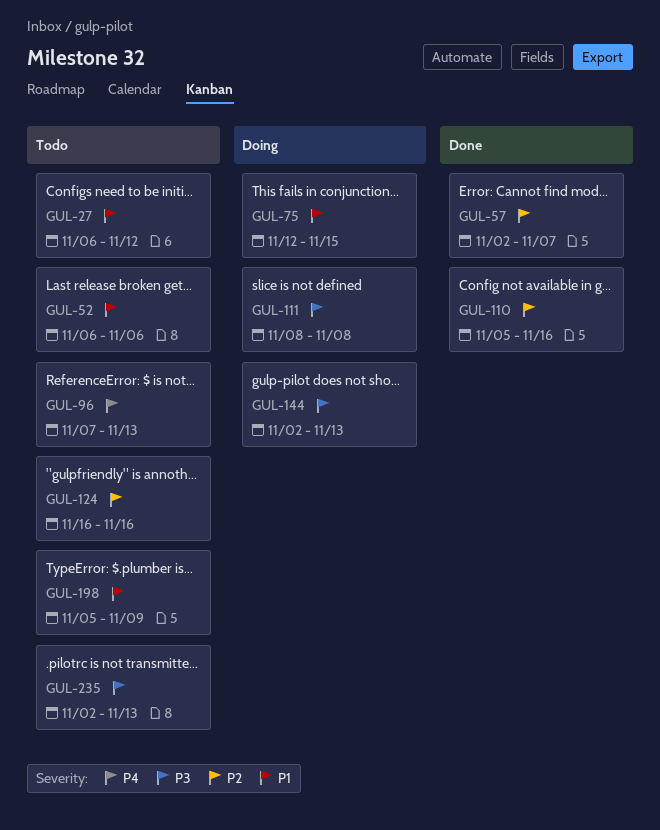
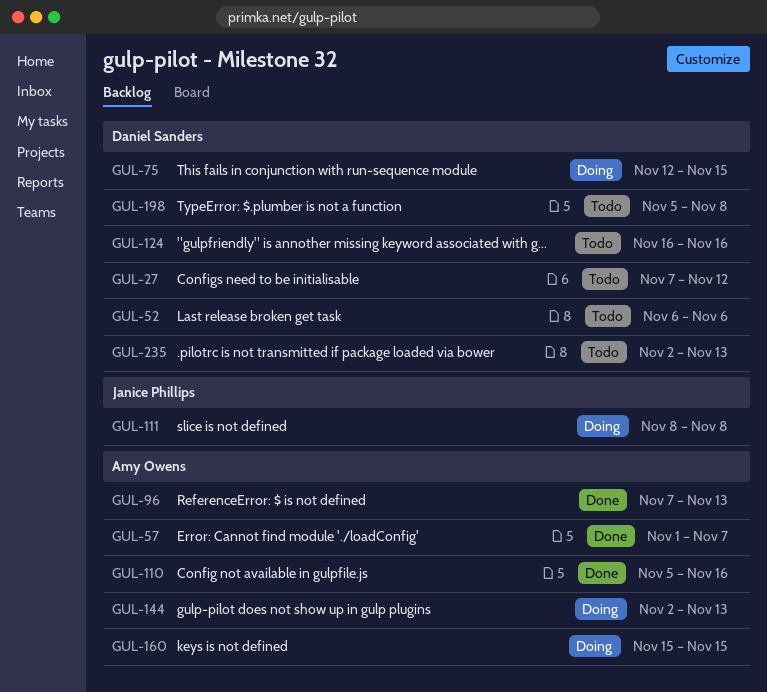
GUL-27, start: Nov 6 -> Nov 7
GUL-57, start: Nov 2 -> Nov 1
GUL-96, status: Todo -> Done
GUL-160: none -> present
GUL-198, due: Nov 9 -> Nov 8

